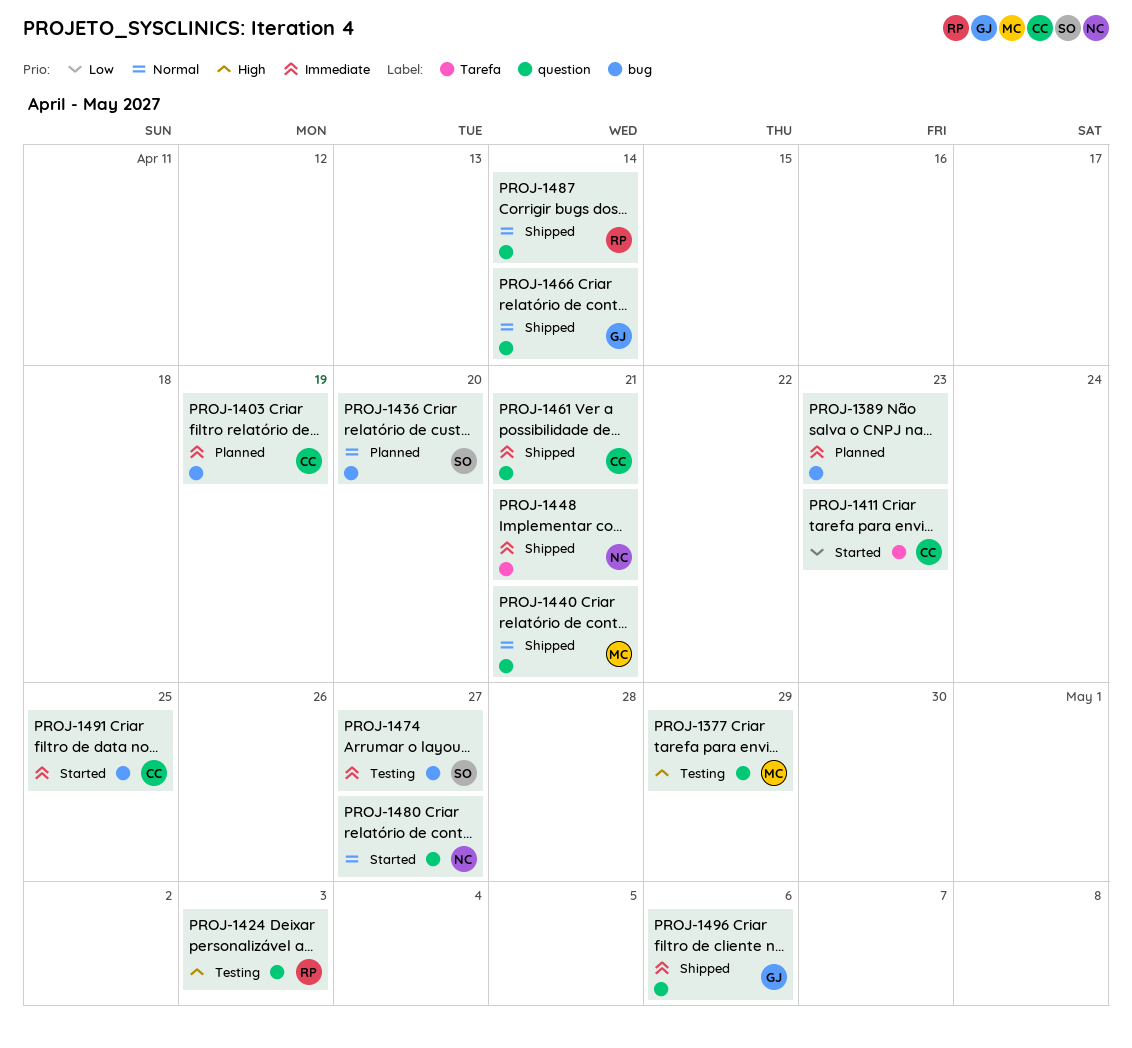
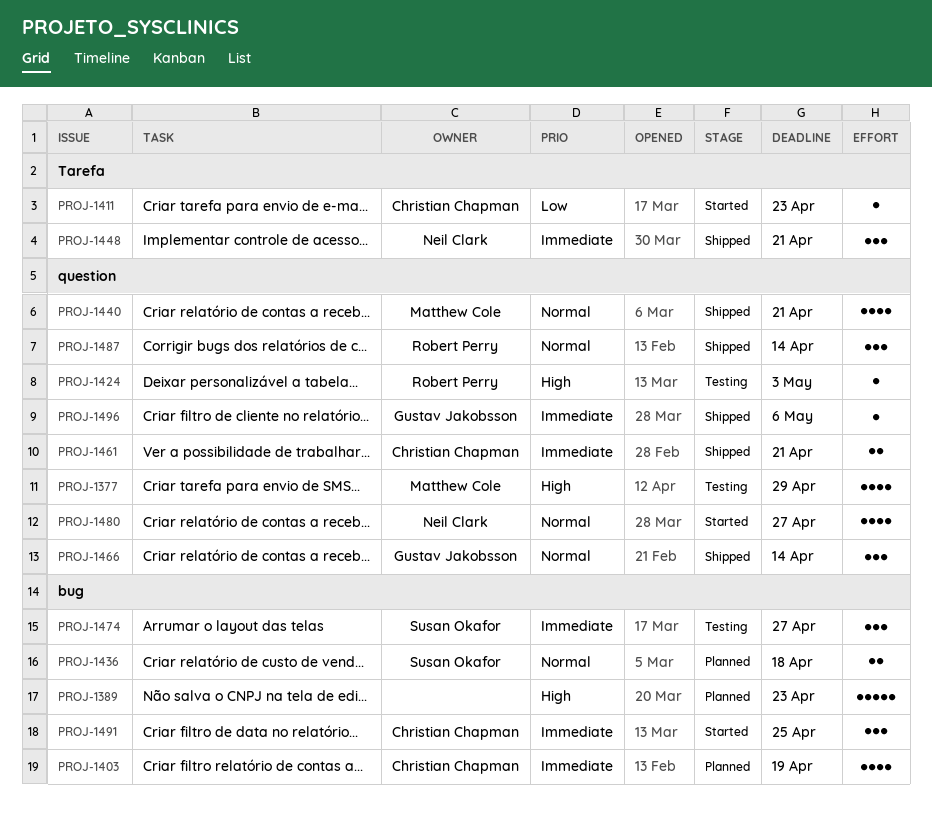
PROJ-1389, priority: Immediate -> High
PROJ-1436, due: Apr 20 -> Apr 18

